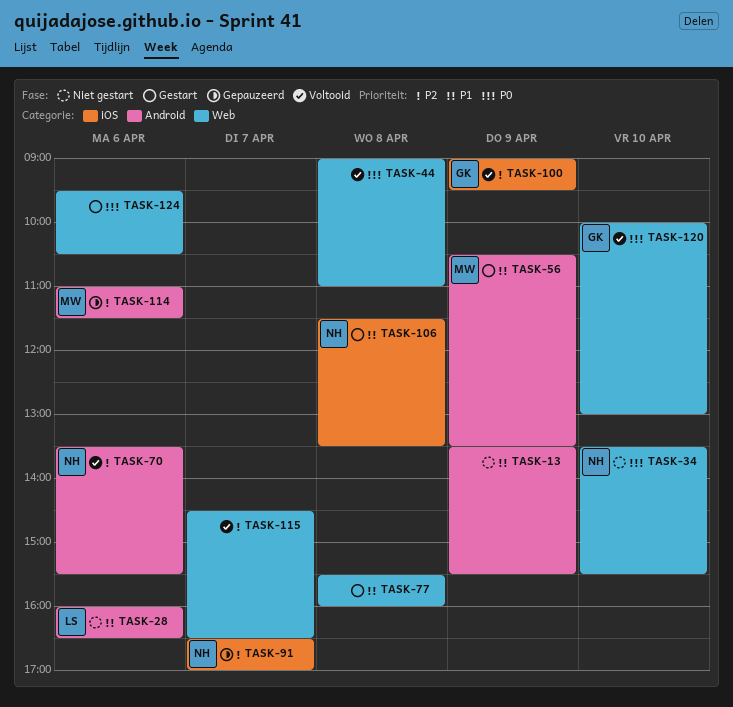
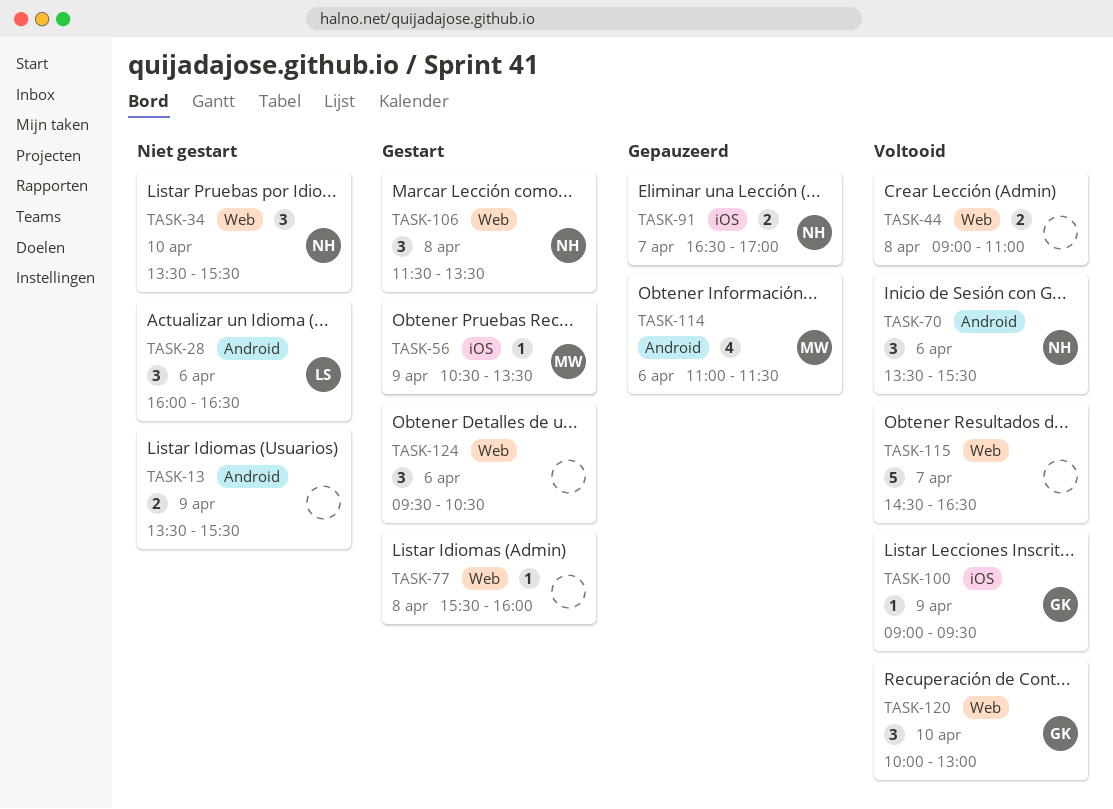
TASK-56, label: Android -> iOS
TASK-106, label: iOS -> Web

